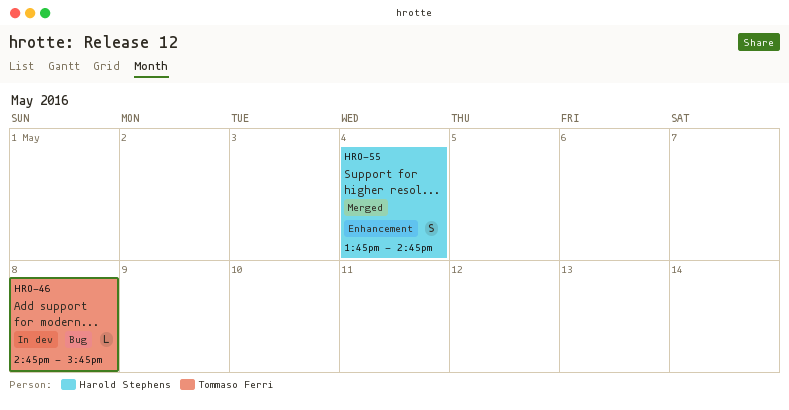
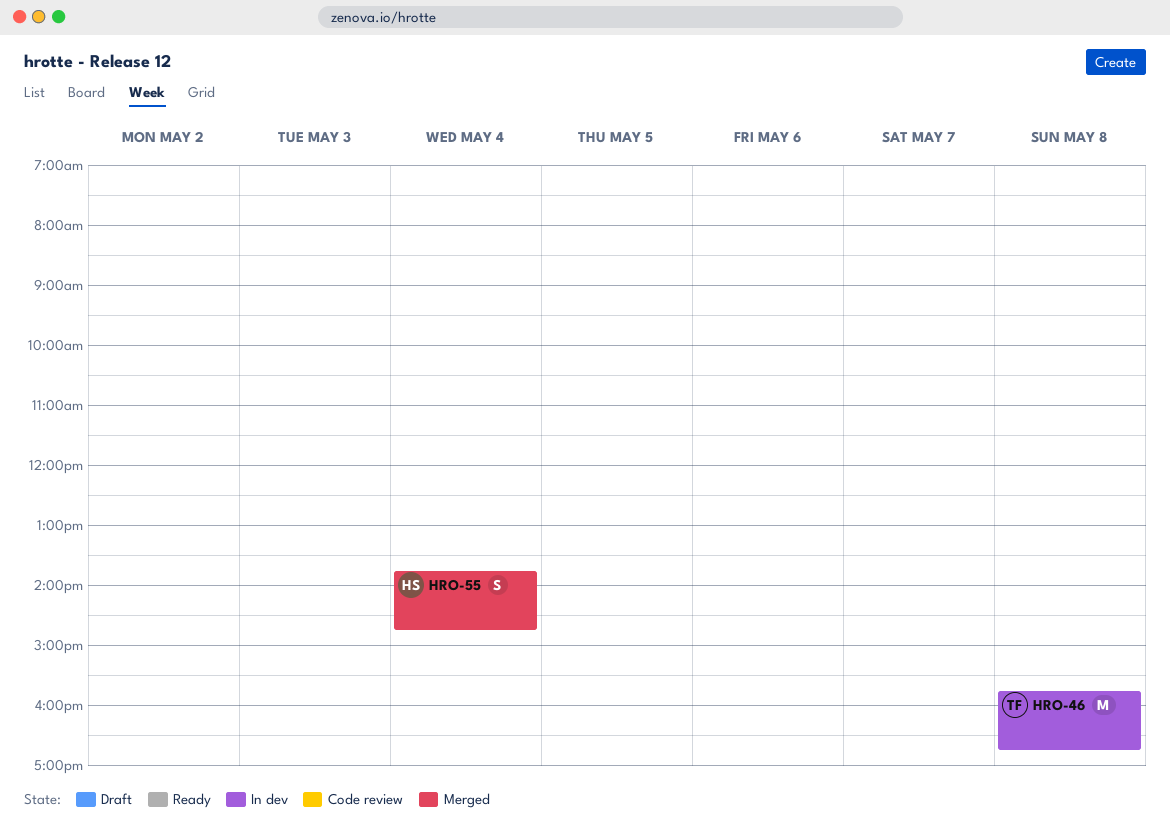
HRO-46, estimate: L -> M
HRO-46, begins: 14:45 -> 15:45
HRO-46, ends: 15:45 -> 16:45

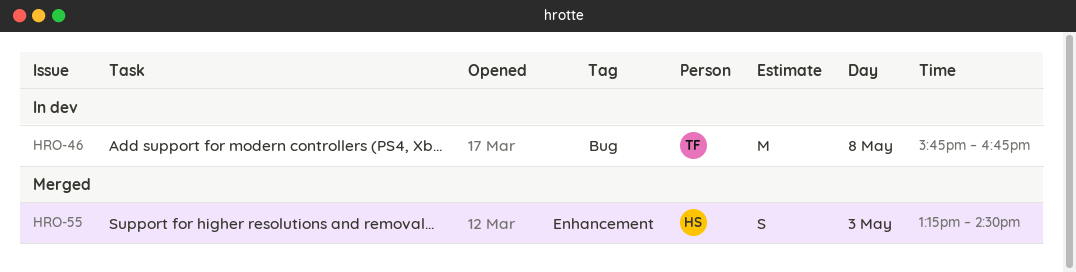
HRO-55, day: May 4 -> May 3
HRO-55, begins: 13:45 -> 13:15
HRO-55, ends: 14:45 -> 14:30

